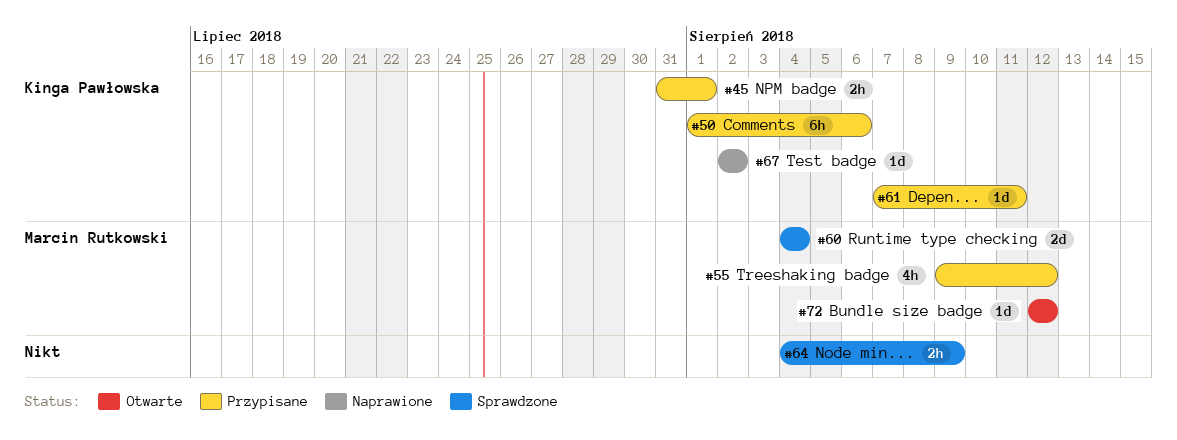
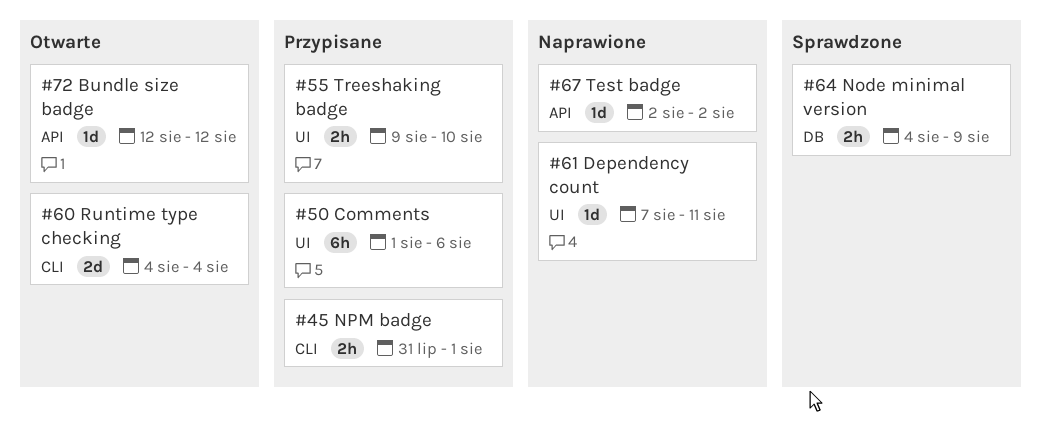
#55, estimate: 4h -> 2h
#55, due: Aug 12 -> Aug 10
#60, status: Sprawdzone -> Otwarte
#61, status: Przypisane -> Naprawione

